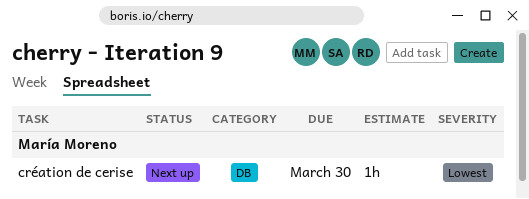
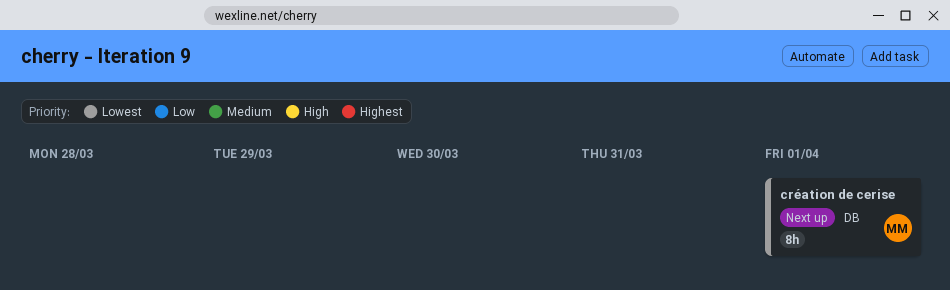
création de cerise, estimate: 1h -> 8h
création de cerise, due: Mar 30 -> Apr 1

